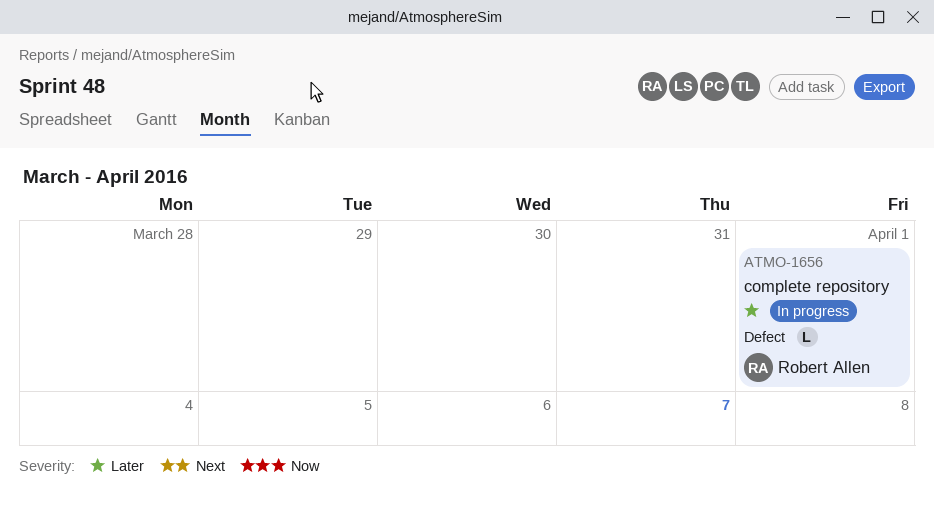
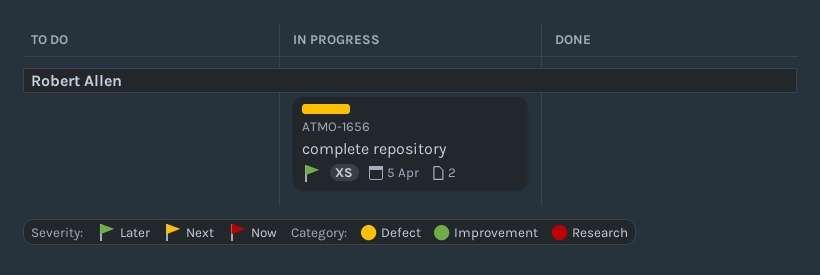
ATMO-1656, estimate: L -> XS
ATMO-1656, due: Apr 1 -> Apr 5

